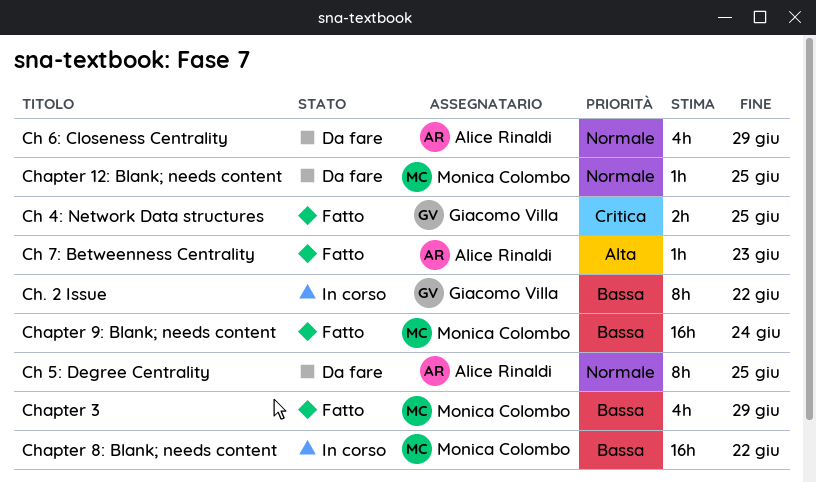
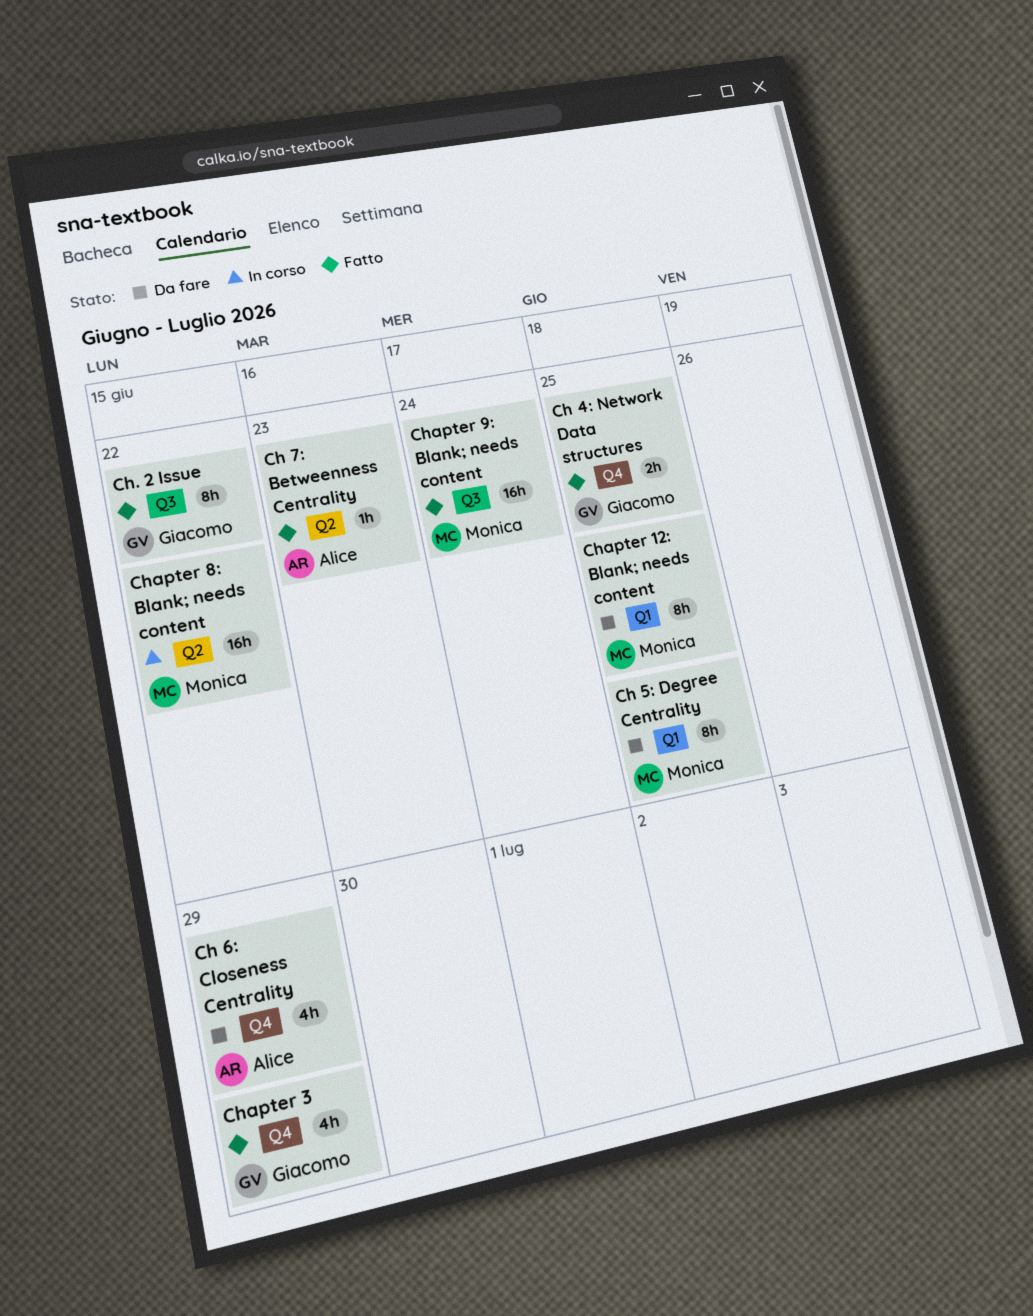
Ch 5: Degree Centrality, owner: Alice Rinaldi -> Monica Colombo
Ch. 2 Issue, status: In corso -> Fatto
Chapter 12: Blank; needs content, estimate: 1h -> 8h
Chapter 3, owner: Monica Colombo -> Giacomo Villa

